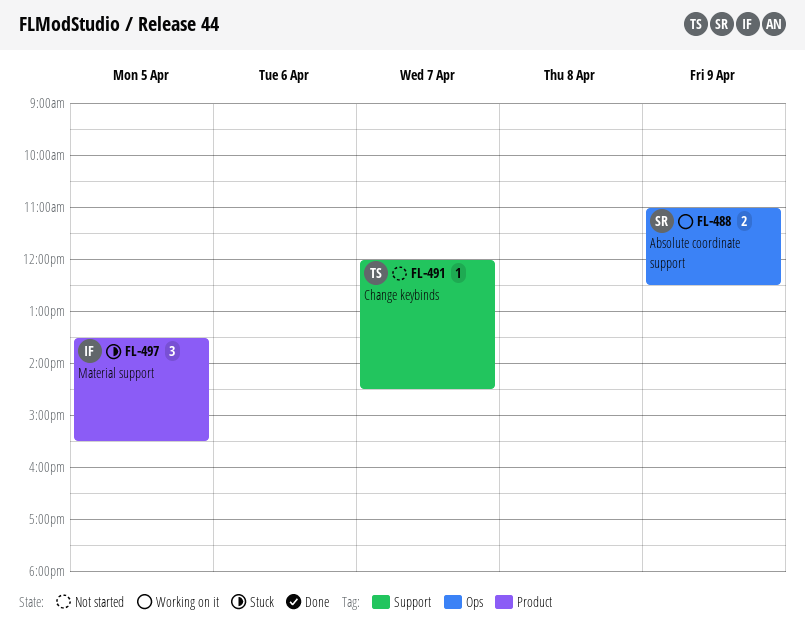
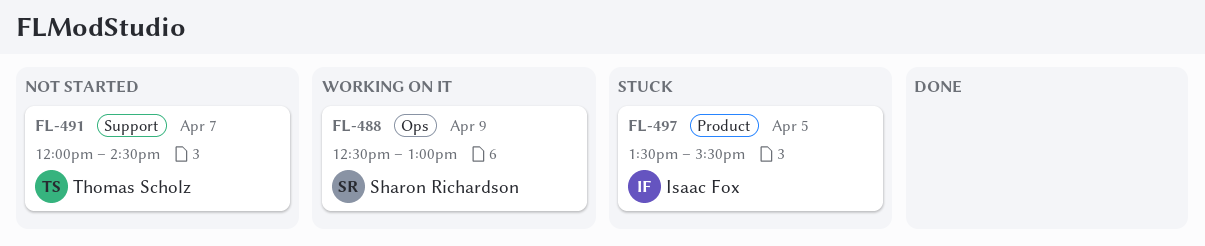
FL-488, begins: 11:00 -> 12:30
FL-488, ends: 12:30 -> 13:00

